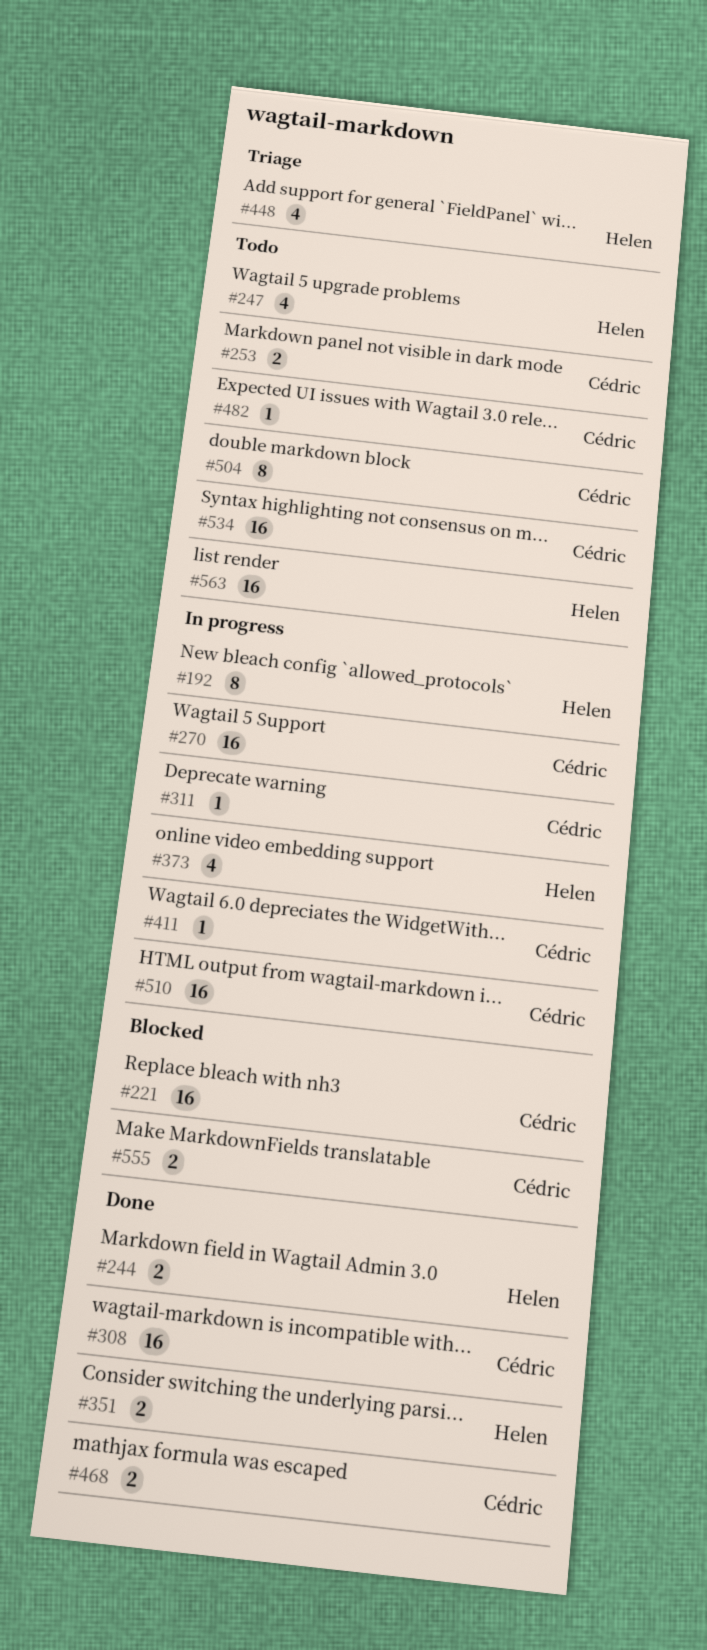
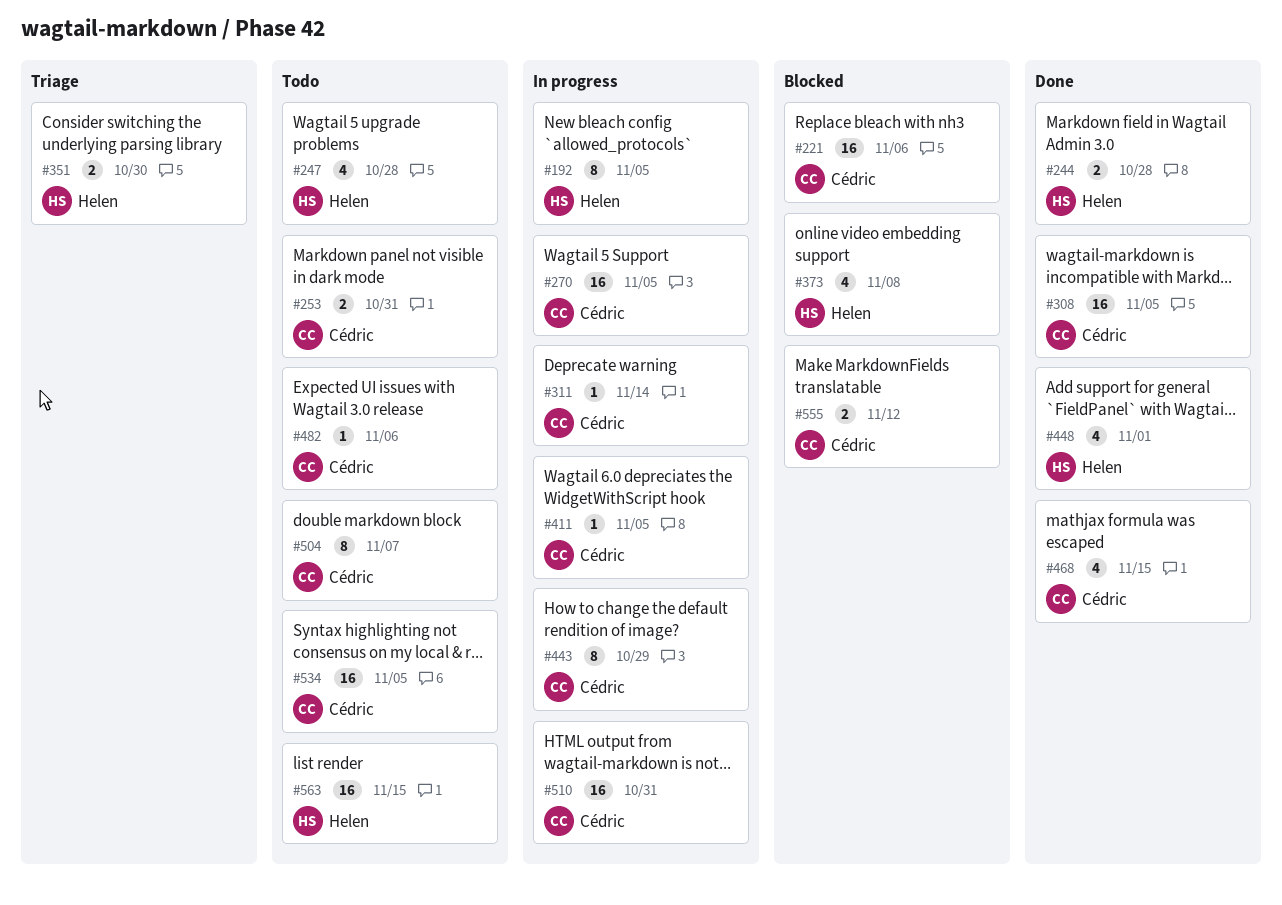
#351, status: Done -> Triage
#373, status: In progress -> Blocked
#443: none -> present
#448, status: Triage -> Done
#468, estimate: 2 -> 4

